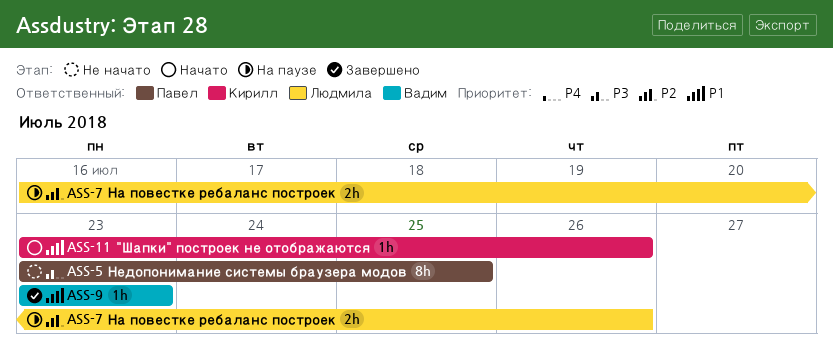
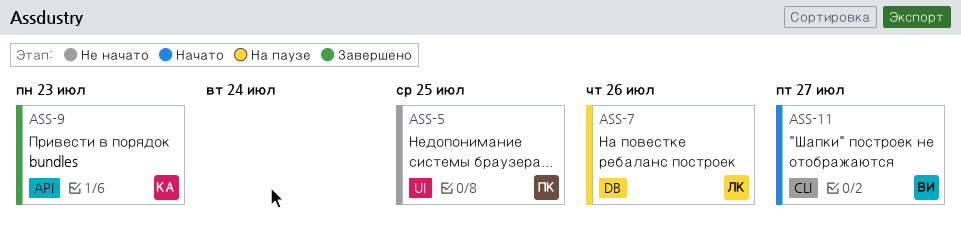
ASS-9, owner: Вадим -> Кирилл
ASS-11, owner: Кирилл -> Вадим
ASS-11, due: Jul 26 -> Jul 27

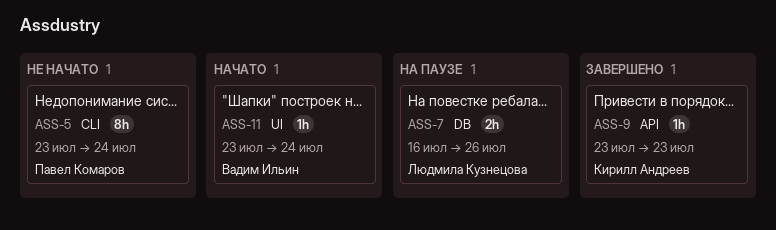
ASS-5, label: UI -> CLI
ASS-5, due: Jul 25 -> Jul 24
ASS-11, label: CLI -> UI
ASS-11, due: Jul 27 -> Jul 24

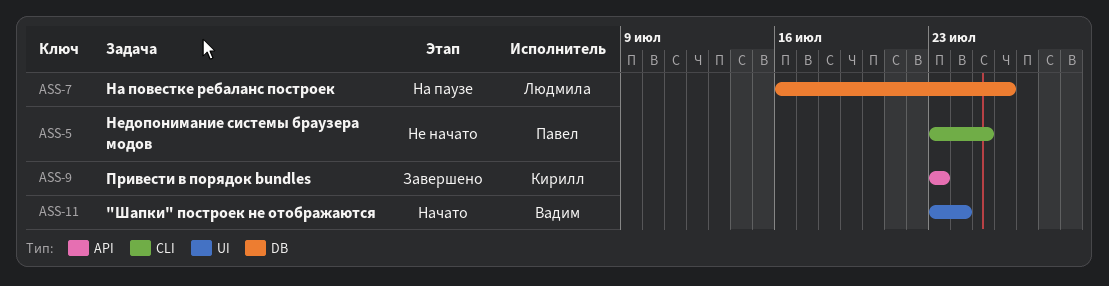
ASS-5, due: Jul 24 -> Jul 25

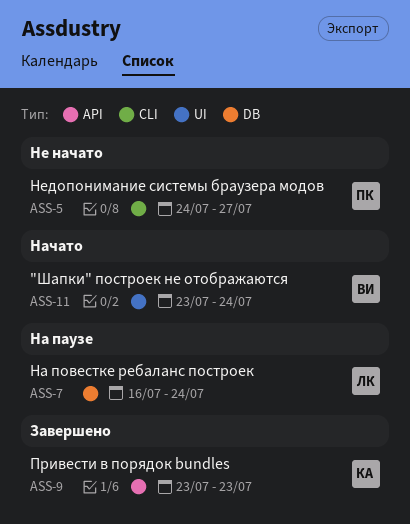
ASS-5, start: Jul 23 -> Jul 24
ASS-5, due: Jul 25 -> Jul 27
ASS-7, due: Jul 26 -> Jul 24

